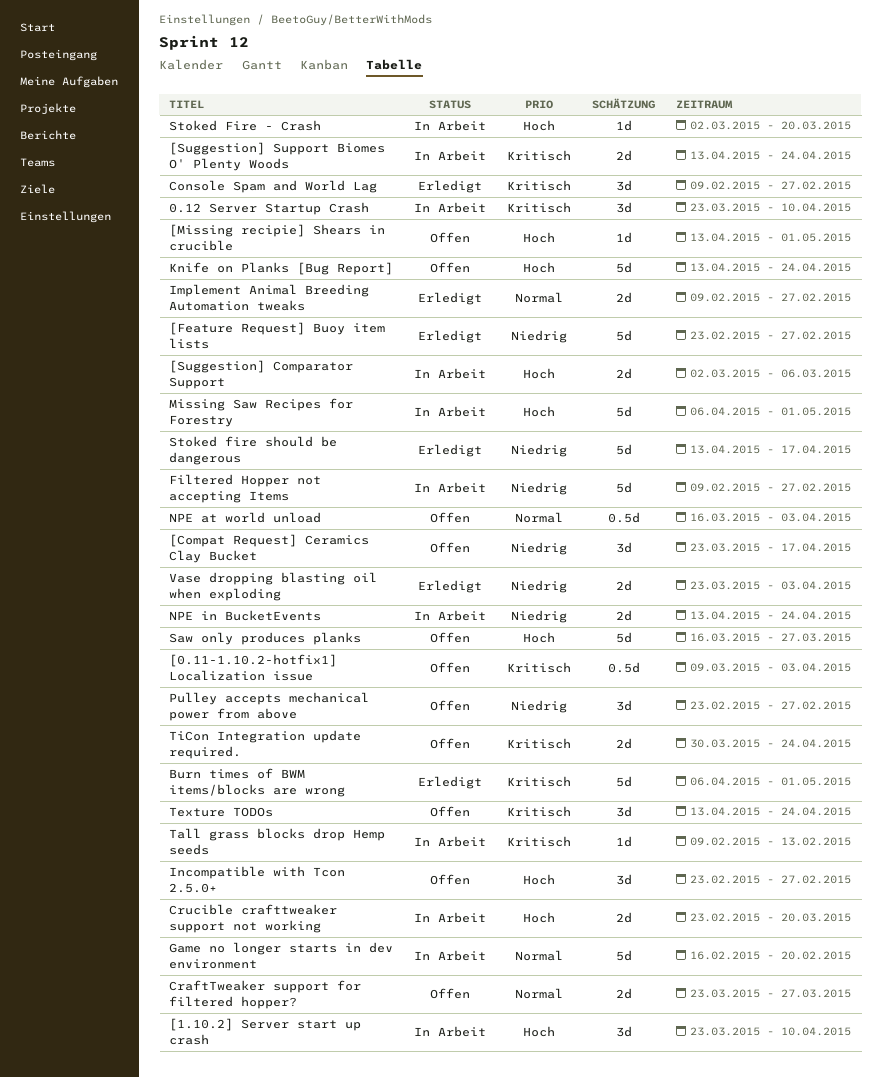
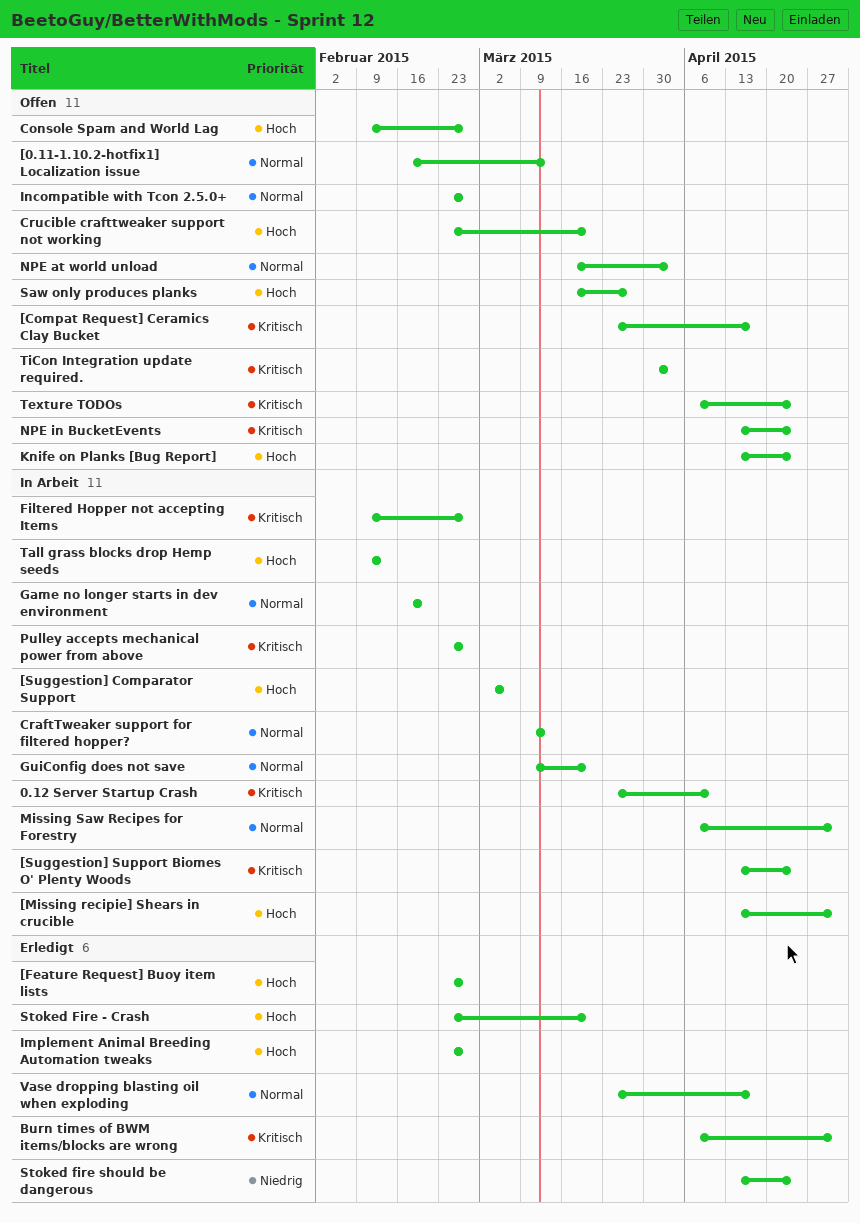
[0.11-1.10.2-hotfix1] Localization issue, priority: Kritisch -> Normal
[0.11-1.10.2-hotfix1] Localization issue, start: Mar 9 -> Feb 16
[0.11-1.10.2-hotfix1] Localization issue, due: Apr 3 -> Mar 13
[1.10.2] Server start up crash: present -> none
[Compat Request] Ceramics Clay Bucket, priority: Niedrig -> Kritisch
[Feature Request] Buoy item lists, priority: Niedrig -> Hoch
[Missing recipie] Shears in crucible, status: Offen -> In Arbeit
Console Spam and World Lag, status: Erledigt -> Offen
Console Spam and World Lag, priority: Kritisch -> Hoch
CraftTweaker support for filtered hopper?, status: Offen -> In Arbeit
CraftTweaker support for filtered hopper?, start: Mar 23 -> Mar 9
CraftTweaker support for filtered hopper?, due: Mar 27 -> Mar 13
Crucible crafttweaker support not working, status: In Arbeit -> Offen
Filtered Hopper not accepting Items, priority: Niedrig -> Kritisch
GuiConfig does not save: none -> present
Implement Animal Breeding Automation tweaks, priority: Normal -> Hoch
Implement Animal Breeding Automation tweaks, start: Feb 9 -> Feb 23
Incompatible with Tcon 2.5.0+, priority: Hoch -> Normal
Missing Saw Recipes for Forestry, priority: Hoch -> Normal
NPE in BucketEvents, status: In Arbeit -> Offen
NPE in BucketEvents, priority: Niedrig -> Kritisch
Pulley accepts mechanical power from above, status: Offen -> In Arbeit
Pulley accepts mechanical power from above, priority: Niedrig -> Kritisch
Stoked Fire - Crash, status: In Arbeit -> Erledigt
Stoked Fire - Crash, start: Mar 2 -> Feb 23
Stoked fire should be dangerous, due: Apr 17 -> Apr 24
Tall grass blocks drop Hemp seeds, priority: Kritisch -> Hoch
Texture TODOs, start: Apr 13 -> Apr 6
TiCon Integration update required., due: Apr 24 -> Apr 3
Vase dropping blasting oil when exploding, priority: Niedrig -> Normal
Vase dropping blasting oil when exploding, due: Apr 3 -> Apr 17

